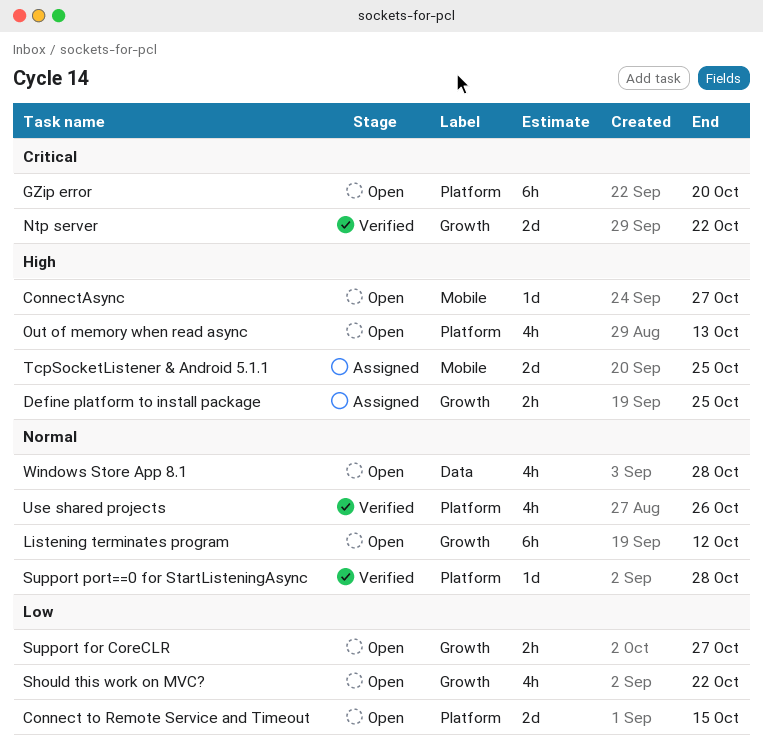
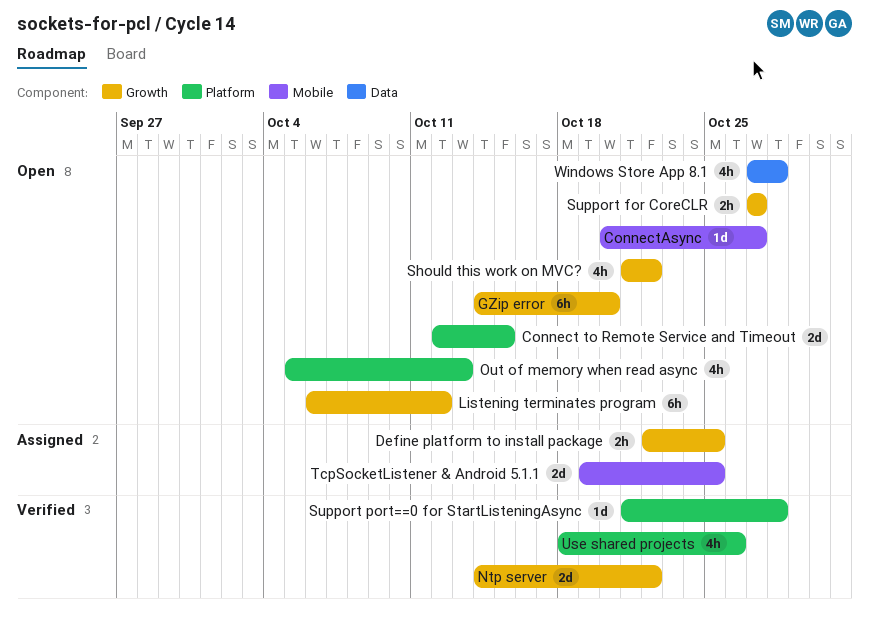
GZip error, label: Platform -> Growth

